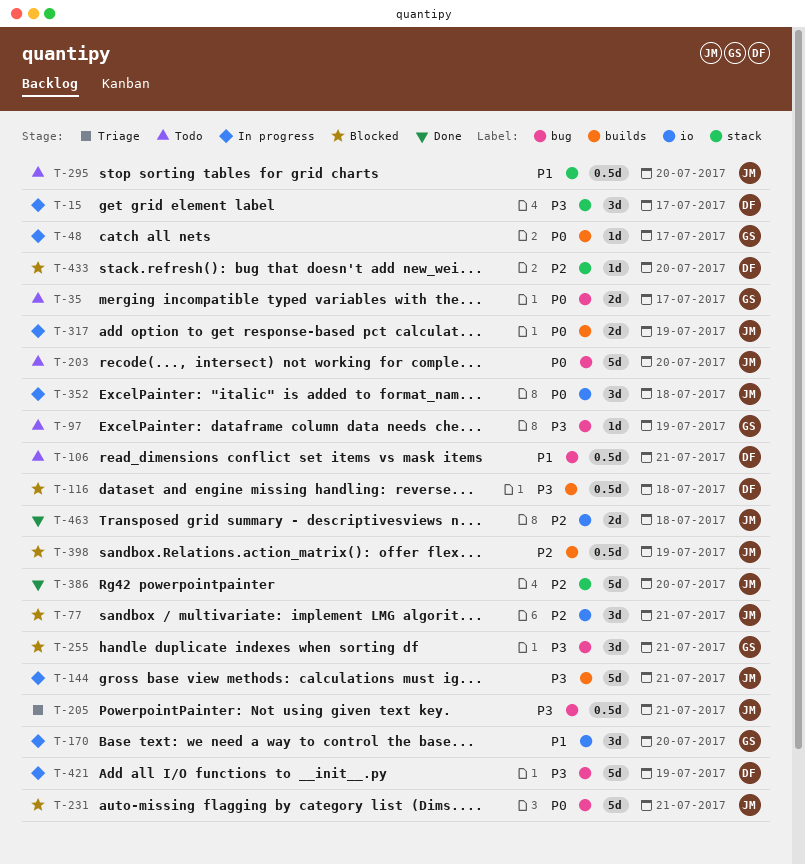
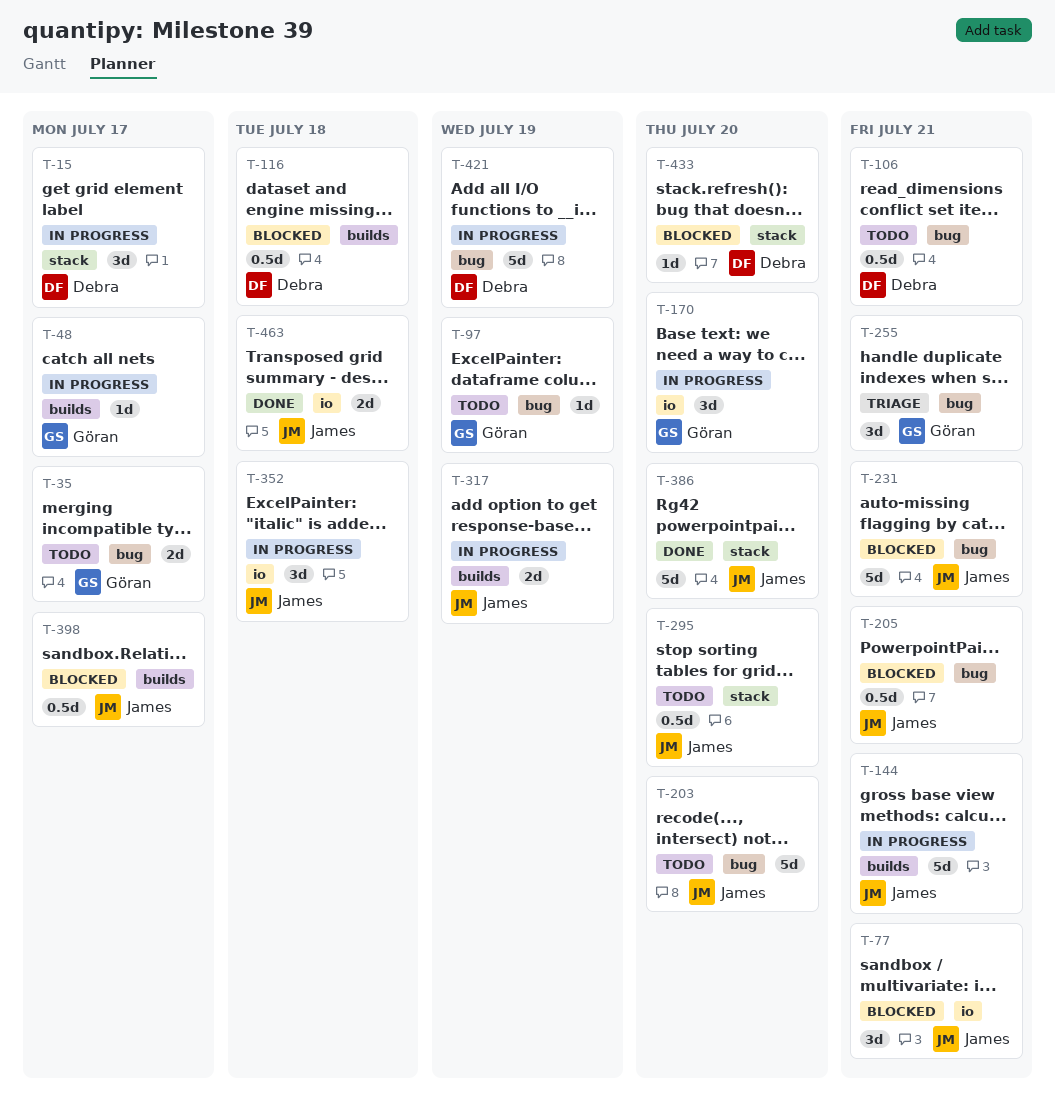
T-205, status: Triage -> Blocked
T-255, status: Blocked -> Triage
T-398, due: Jul 19 -> Jul 17

